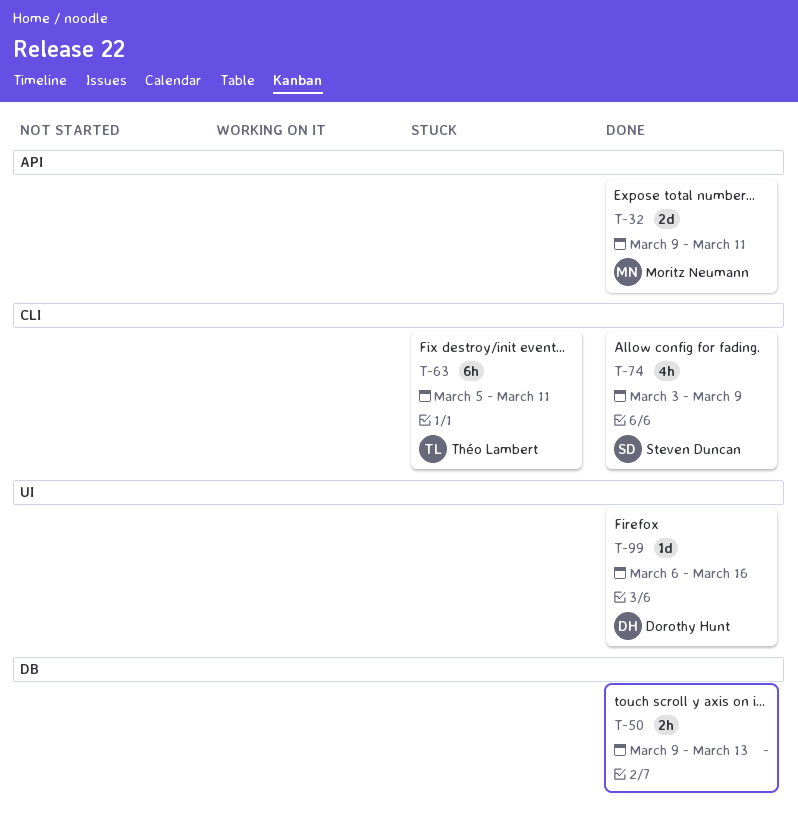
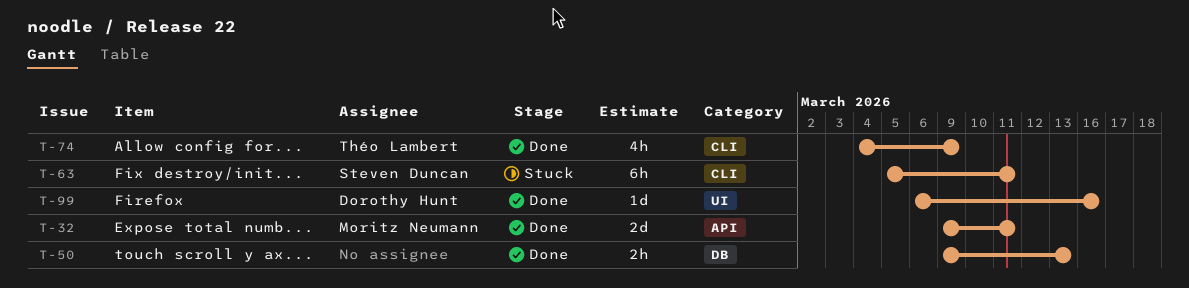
T-63, owner: Théo Lambert -> Steven Duncan
T-74, owner: Steven Duncan -> Théo Lambert
T-74, start: Mar 3 -> Mar 4

